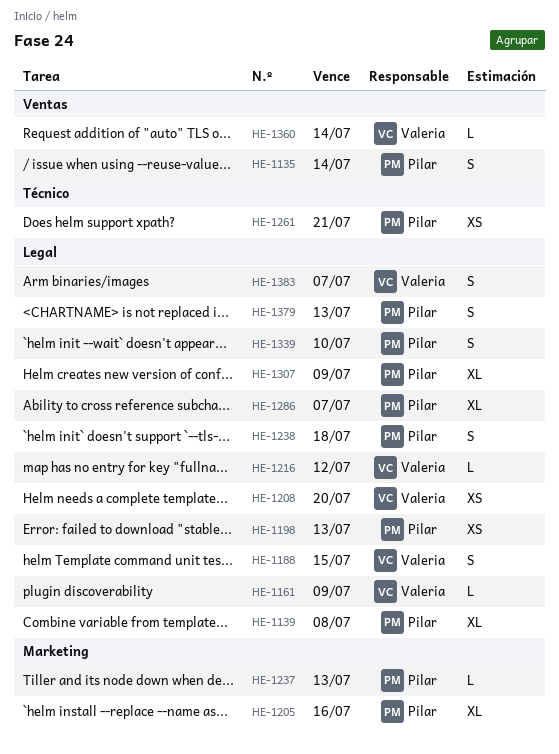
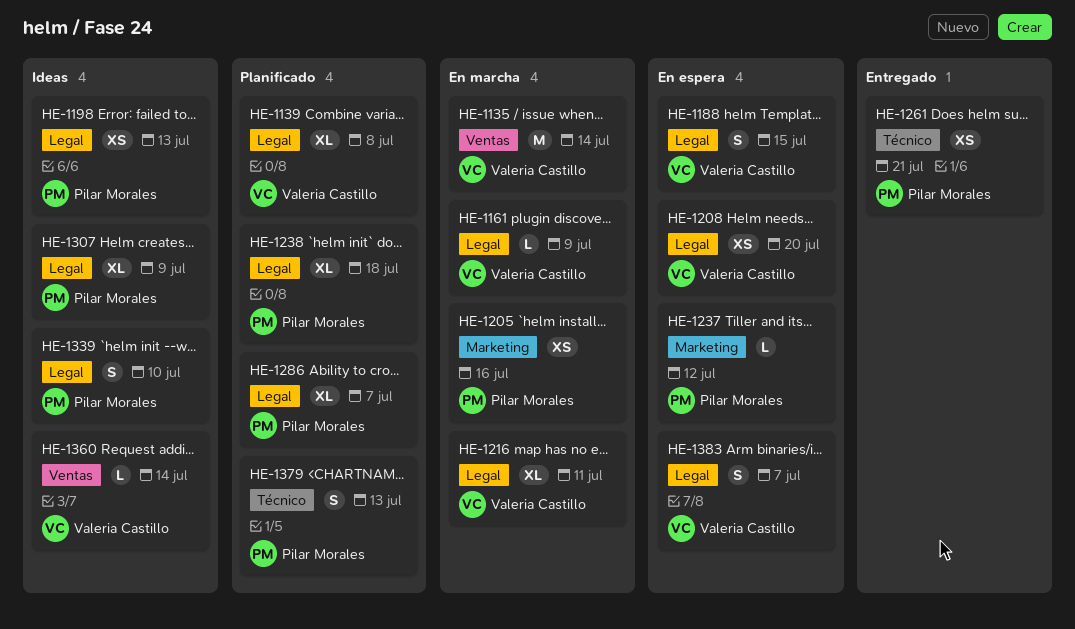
HE-1135, owner: Pilar Morales -> Valeria Castillo
HE-1135, estimate: S -> M
HE-1139, owner: Pilar Morales -> Valeria Castillo
HE-1205, estimate: XL -> XS
HE-1216, estimate: L -> XL
HE-1216, due: Jul 12 -> Jul 11
HE-1237, due: Jul 13 -> Jul 12
HE-1238, estimate: S -> XL
HE-1379, label: Legal -> Técnico

